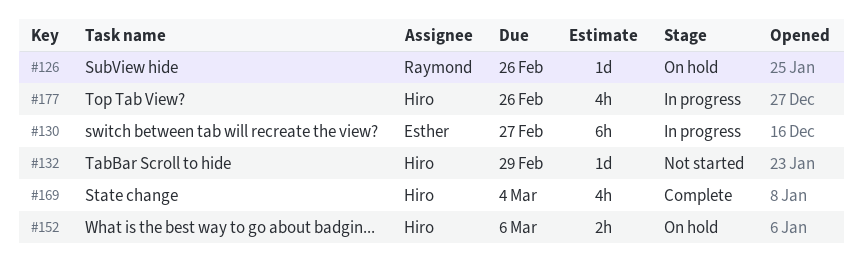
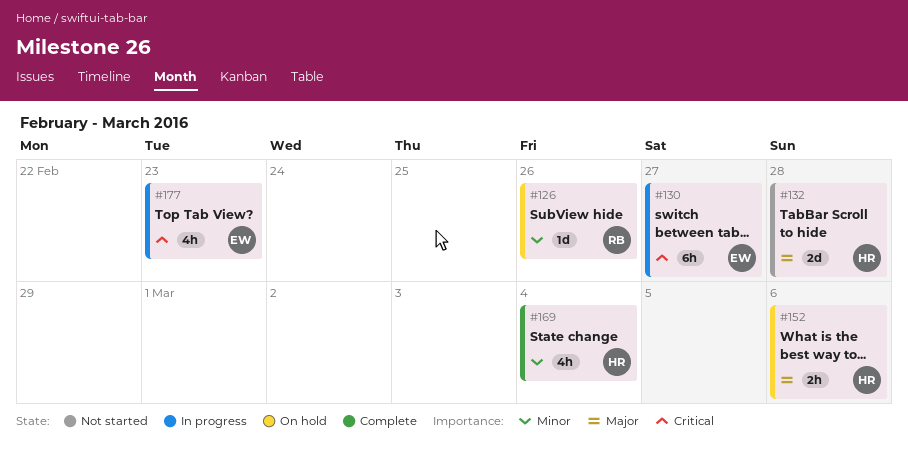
#132, estimate: 1d -> 2d
#132, due: Feb 29 -> Feb 28
#177, owner: Hiro -> Esther
#177, due: Feb 26 -> Feb 23

